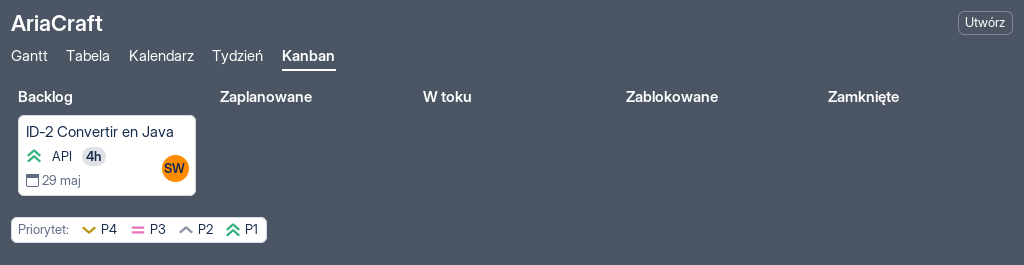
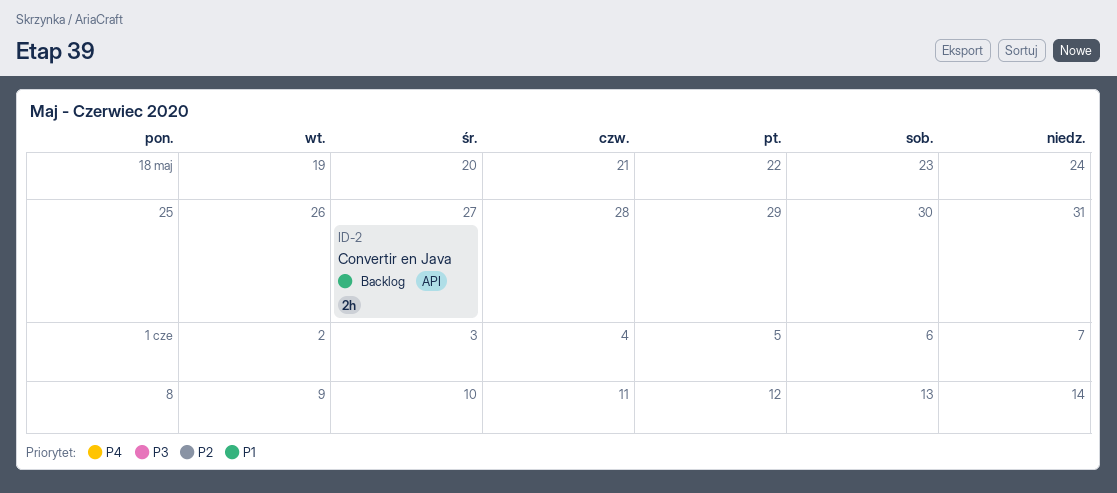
ID-2, estimate: 4h -> 2h
ID-2, due: May 29 -> May 27

